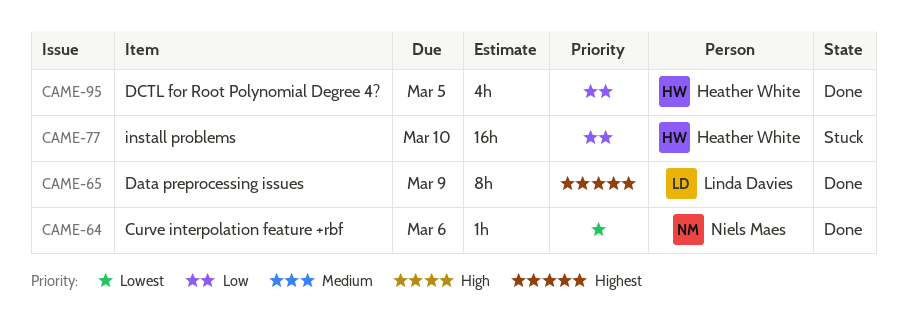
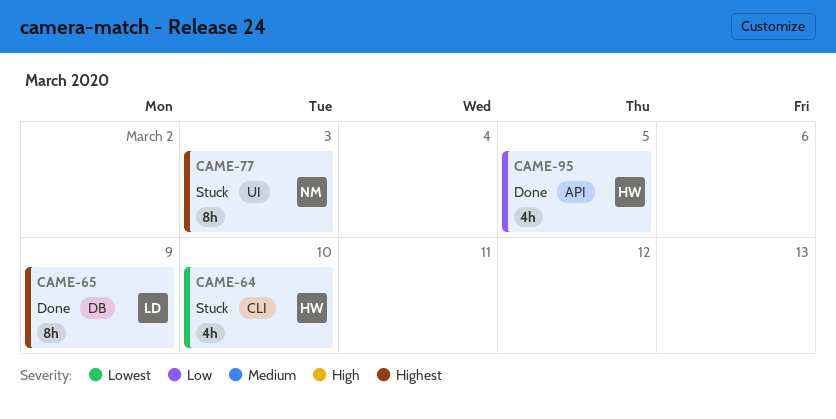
CAME-64, status: Done -> Stuck
CAME-64, owner: Niels Maes -> Heather White
CAME-64, estimate: 1h -> 4h
CAME-64, due: Mar 6 -> Mar 10
CAME-77, owner: Heather White -> Niels Maes
CAME-77, priority: Low -> Highest
CAME-77, estimate: 16h -> 8h
CAME-77, due: Mar 10 -> Mar 3

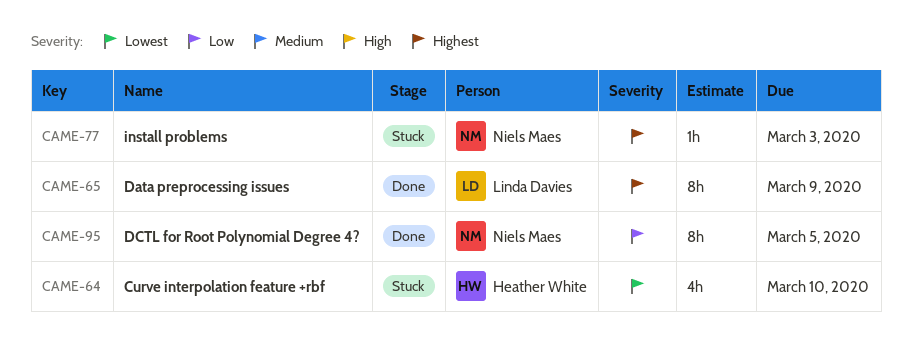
CAME-77, estimate: 8h -> 1h
CAME-95, owner: Heather White -> Niels Maes
CAME-95, estimate: 4h -> 8h

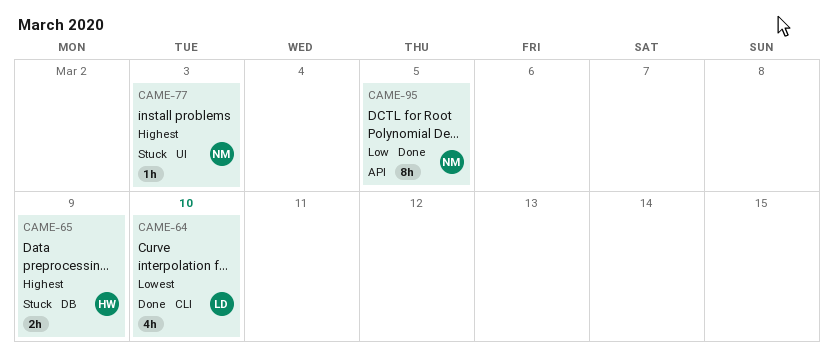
CAME-64, status: Stuck -> Done
CAME-64, owner: Heather White -> Linda Davies
CAME-65, status: Done -> Stuck
CAME-65, owner: Linda Davies -> Heather White
CAME-65, estimate: 8h -> 2h

